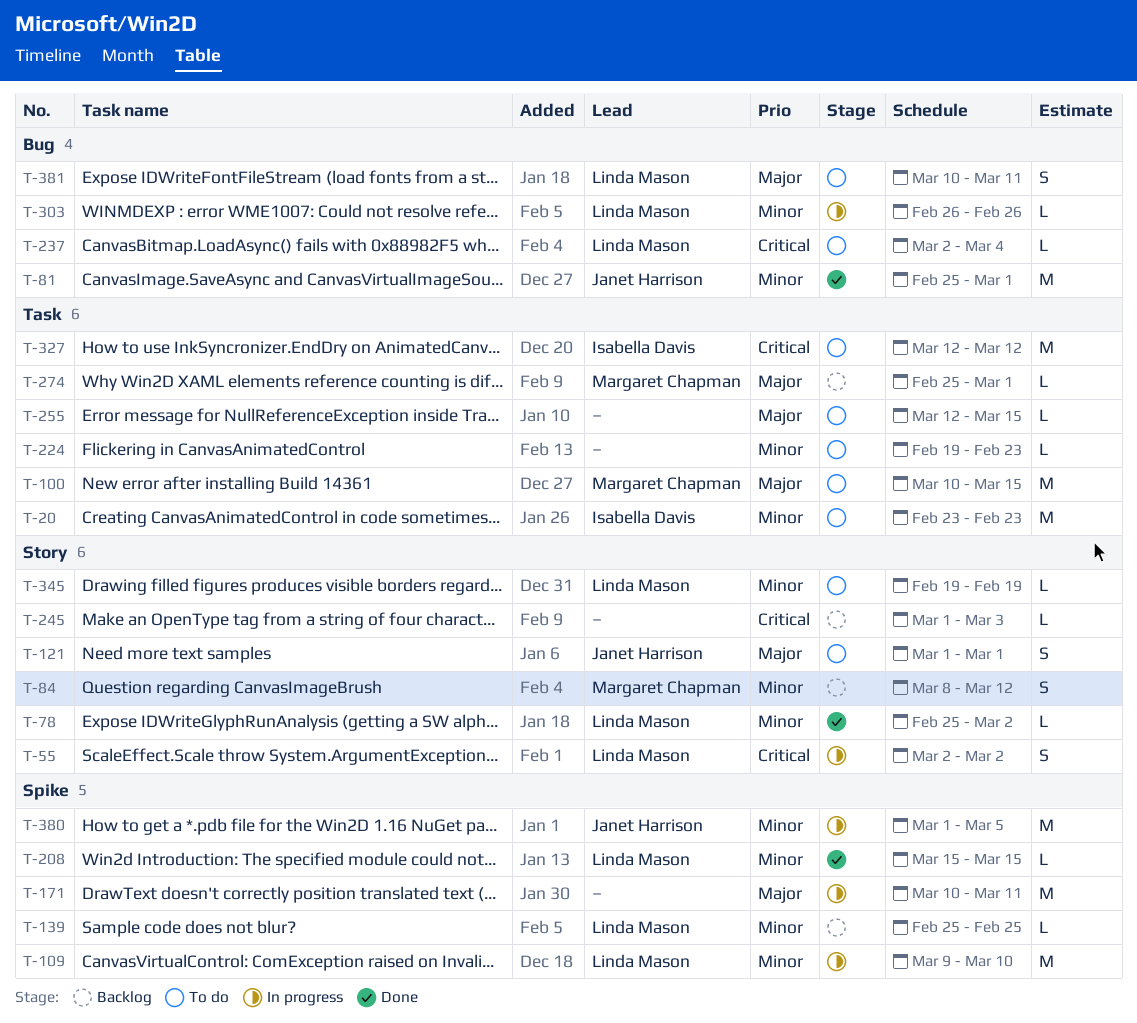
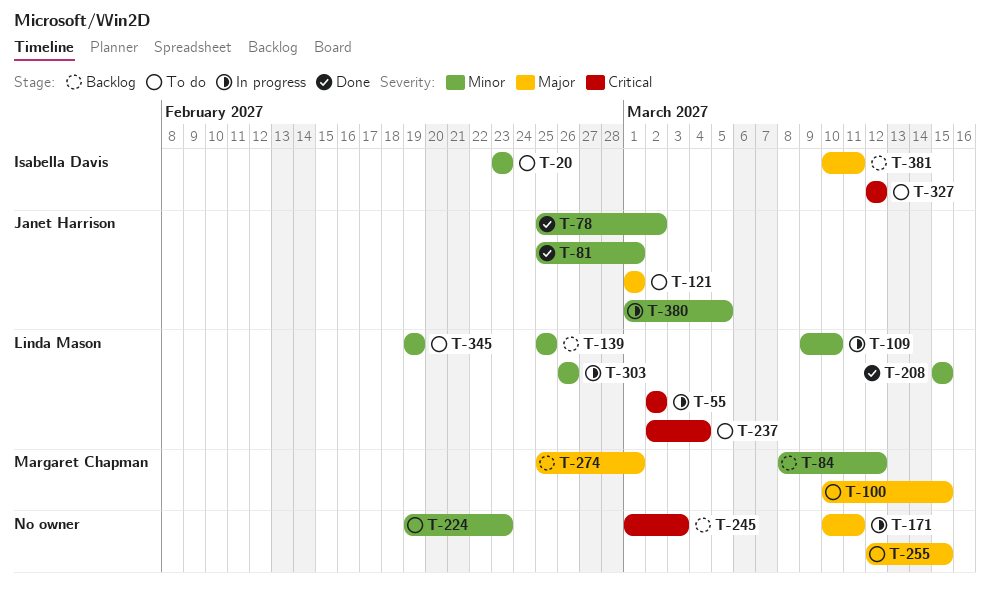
T-78, owner: Linda Mason -> Janet Harrison
T-381, status: To do -> Backlog
T-381, owner: Linda Mason -> Isabella Davis

